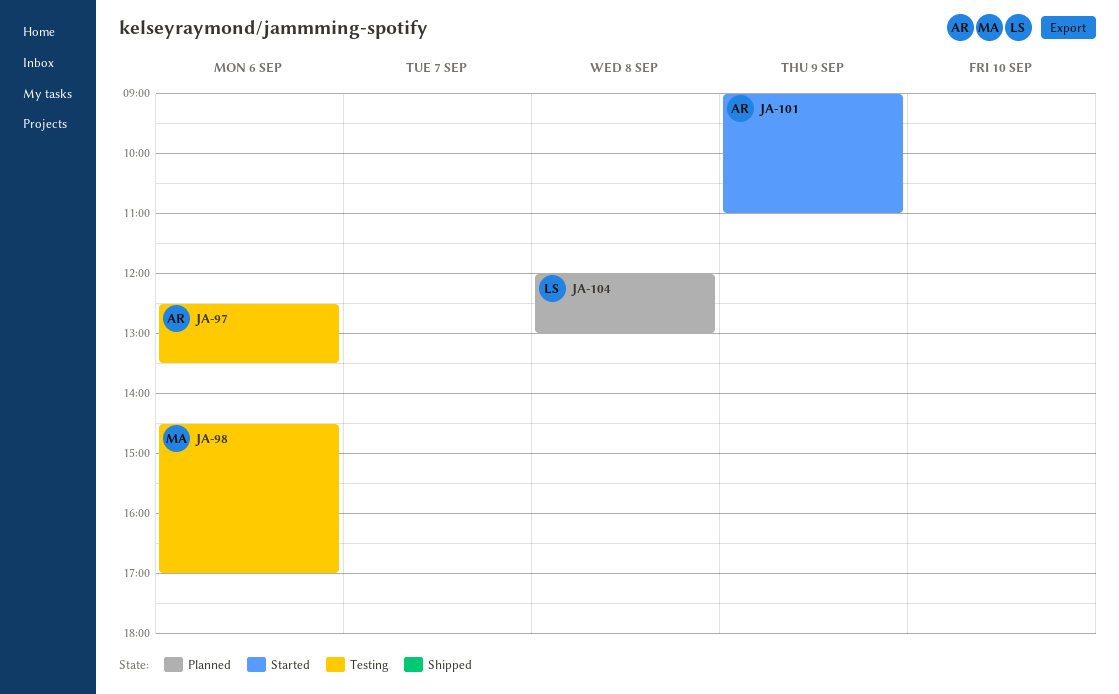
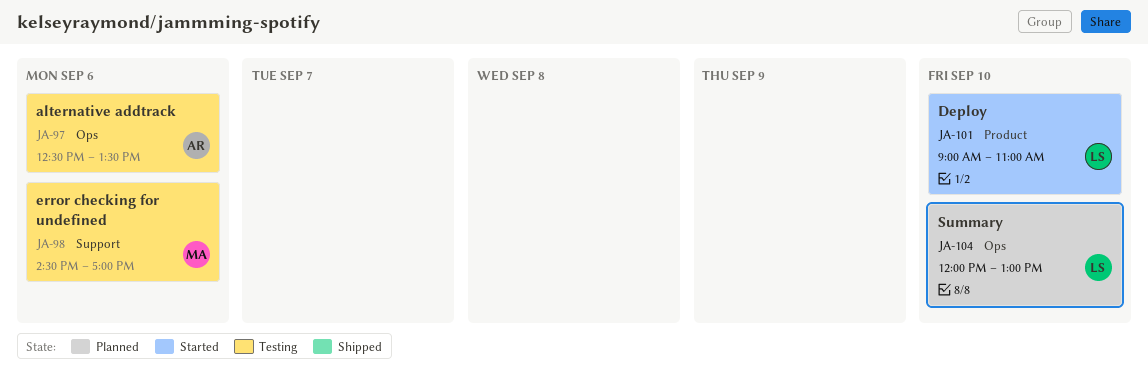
JA-101, owner: AR -> LS
JA-101, day: Sep 9 -> Sep 10
JA-104, day: Sep 8 -> Sep 10

